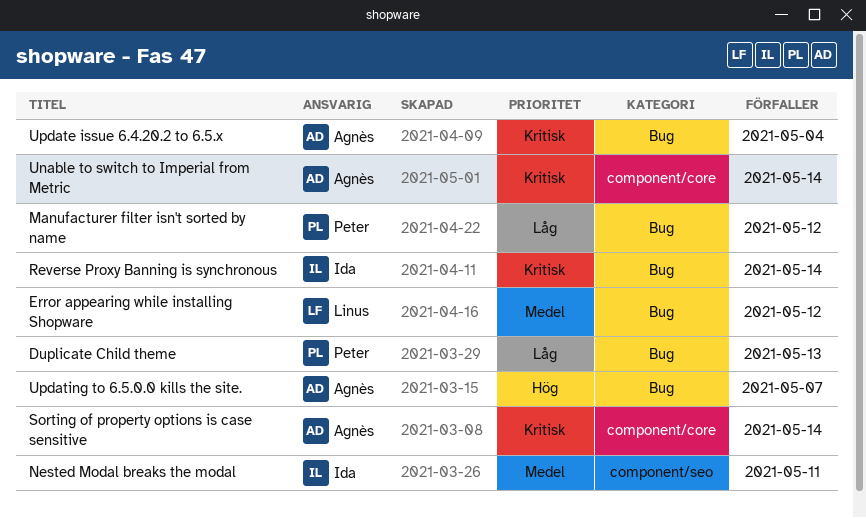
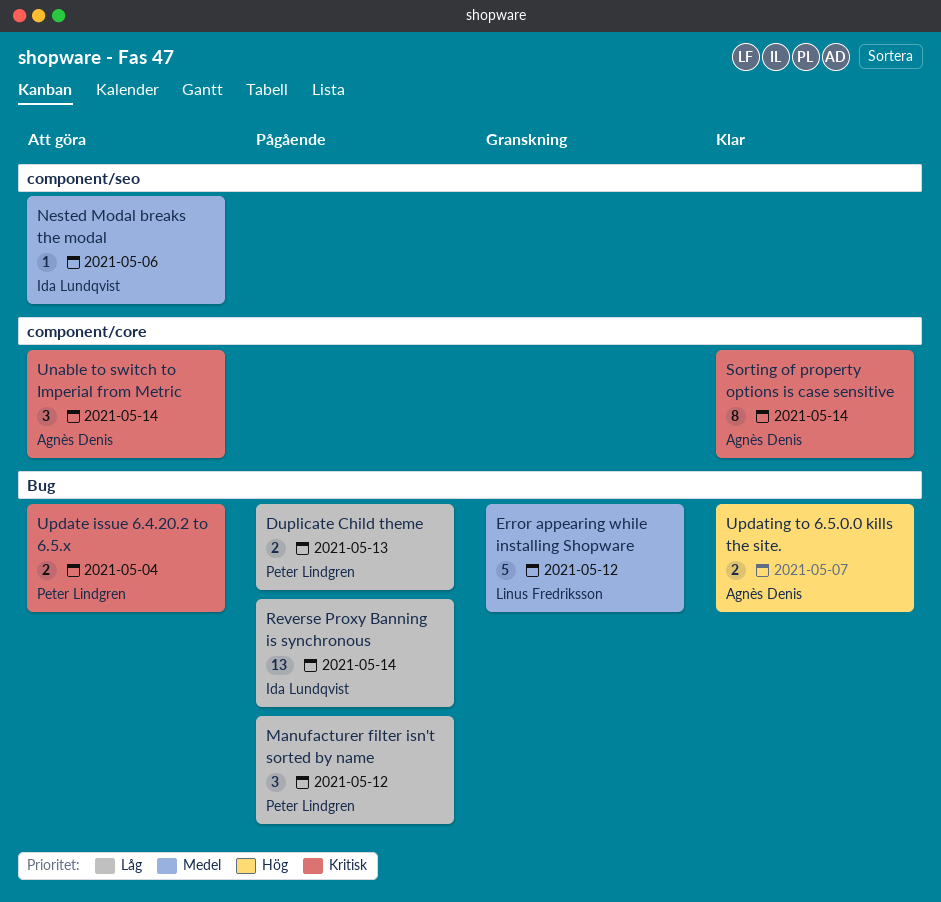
Nested Modal breaks the modal, due: May 11 -> May 6
Reverse Proxy Banning is synchronous, priority: Kritisk -> Låg
Update issue 6.4.20.2 to 6.5.x, owner: Agnès Denis -> Peter Lindgren

